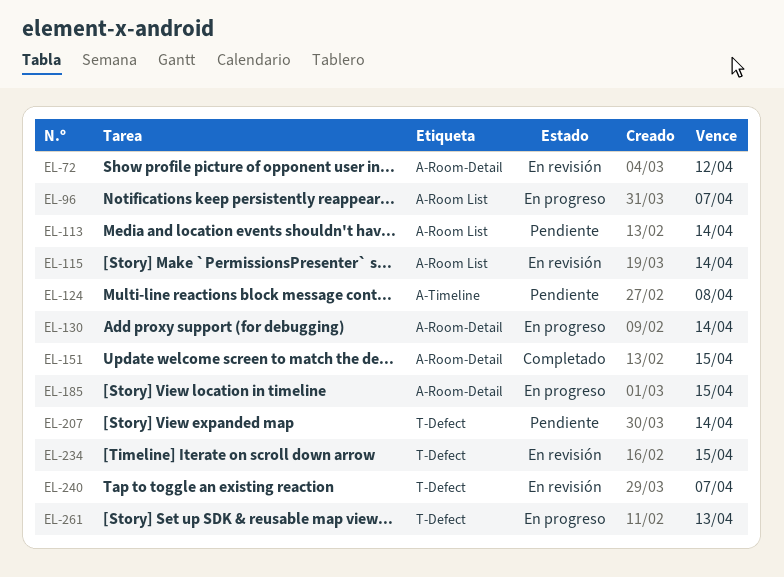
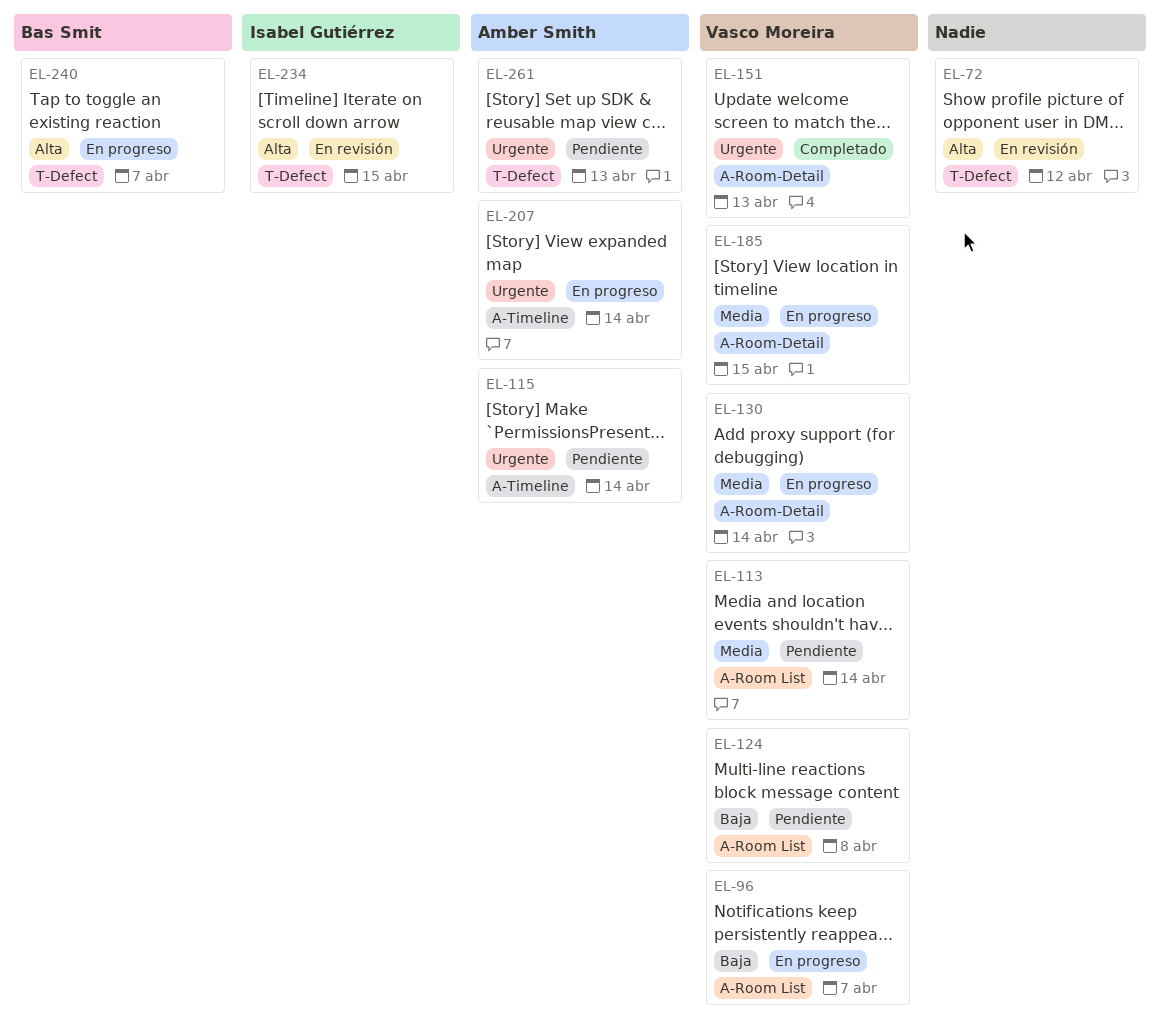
EL-72, label: A-Room-Detail -> T-Defect
EL-115, status: En revisión -> Pendiente
EL-115, label: A-Room List -> A-Timeline
EL-124, label: A-Timeline -> A-Room List
EL-151, due: Apr 15 -> Apr 13
EL-207, status: Pendiente -> En progreso
EL-207, label: T-Defect -> A-Timeline
EL-240, status: En revisión -> En progreso
EL-261, status: En progreso -> Pendiente

